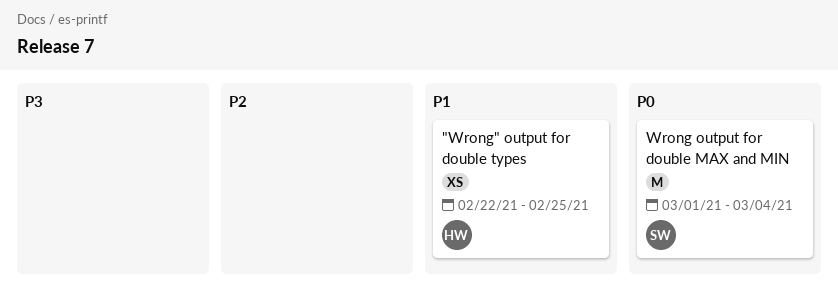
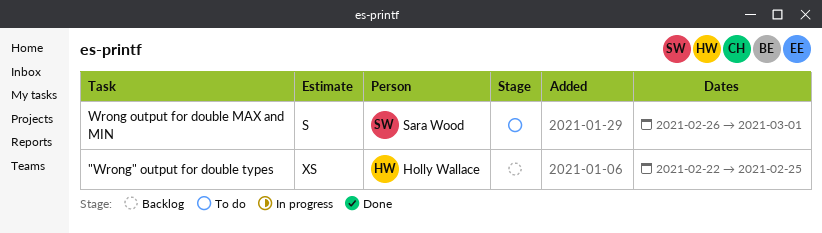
Wrong output for double MAX and MIN, estimate: M -> S
Wrong output for double MAX and MIN, start: Mar 1 -> Feb 26
Wrong output for double MAX and MIN, due: Mar 4 -> Mar 1

